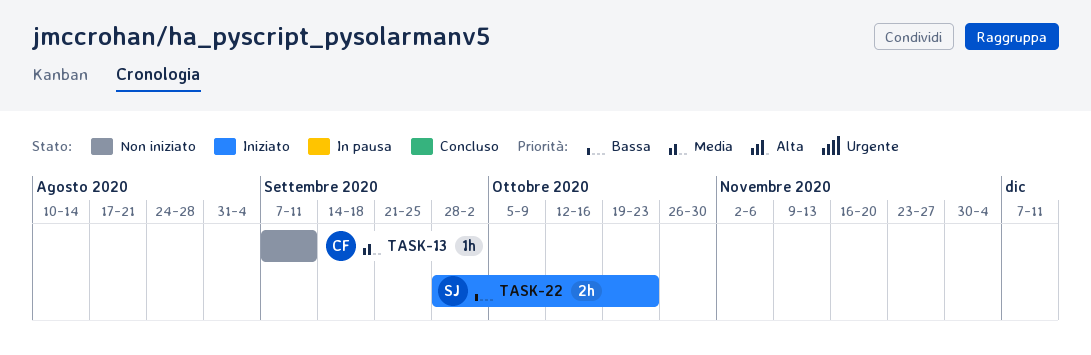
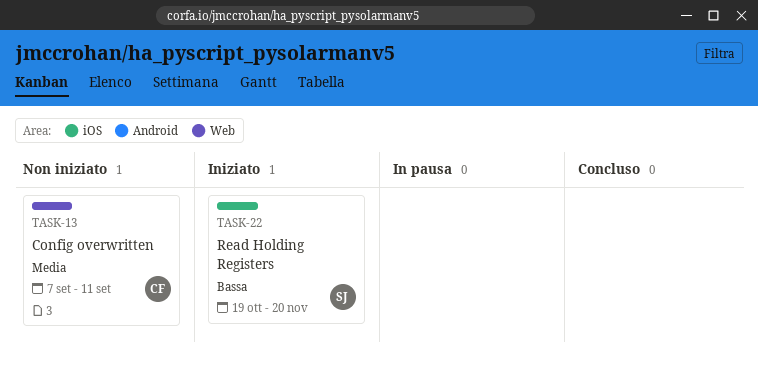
TASK-22, start: Sep 28 -> Oct 19
TASK-22, due: Oct 23 -> Nov 20

